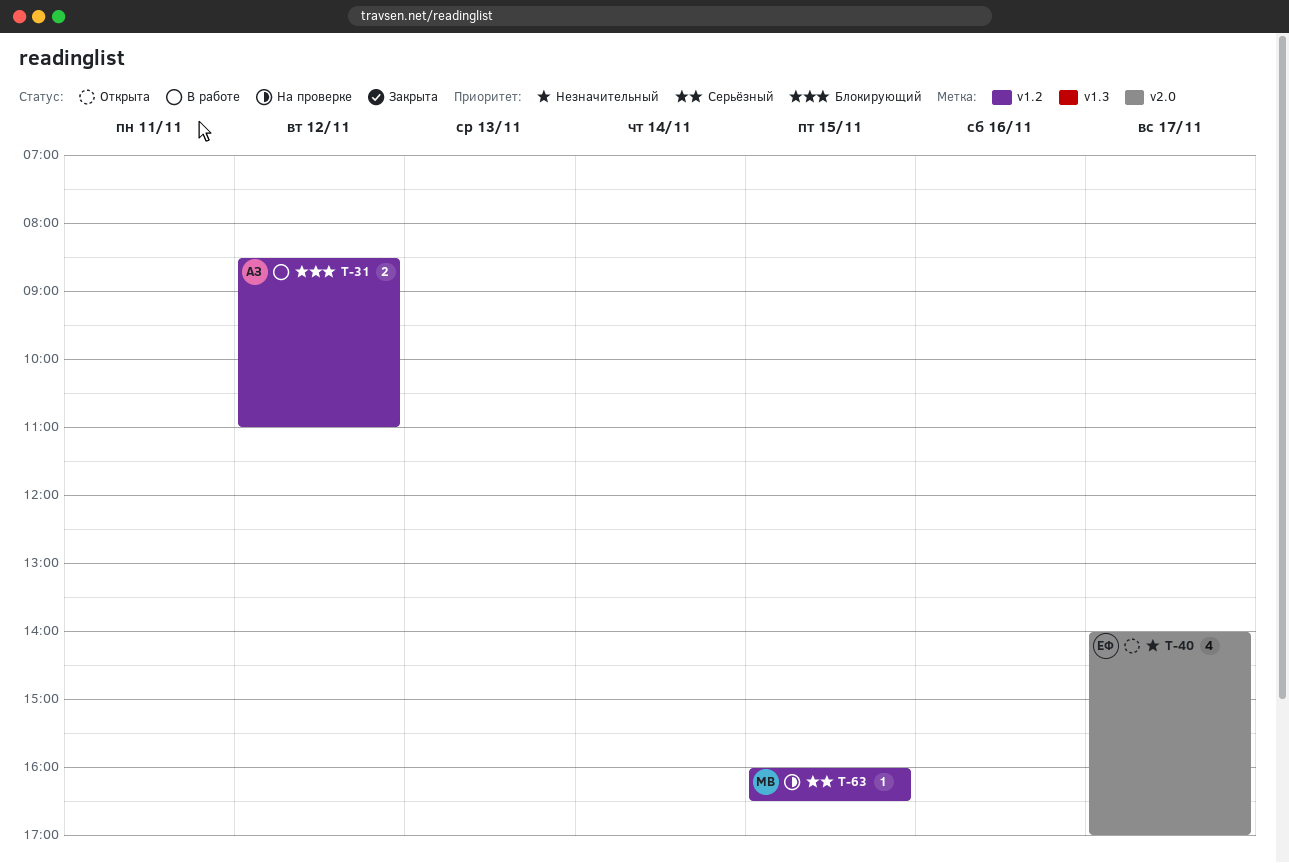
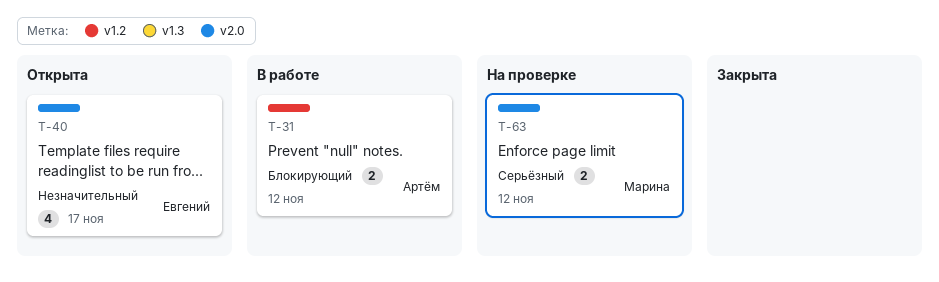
T-63, label: v1.2 -> v2.0
T-63, estimate: 1 -> 2
T-63, day: Nov 15 -> Nov 12

